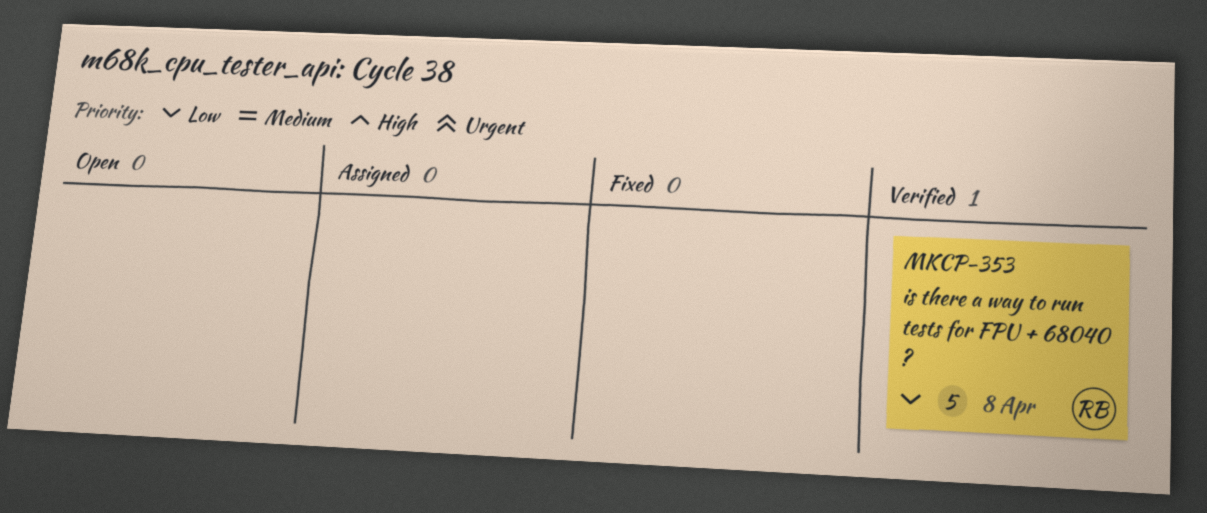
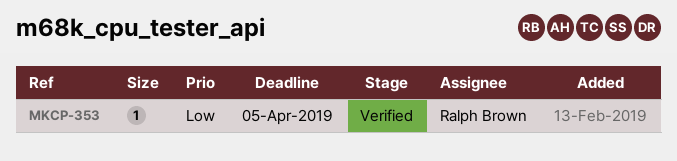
MKCP-353, estimate: 5 -> 1
MKCP-353, due: Apr 8 -> Apr 5

